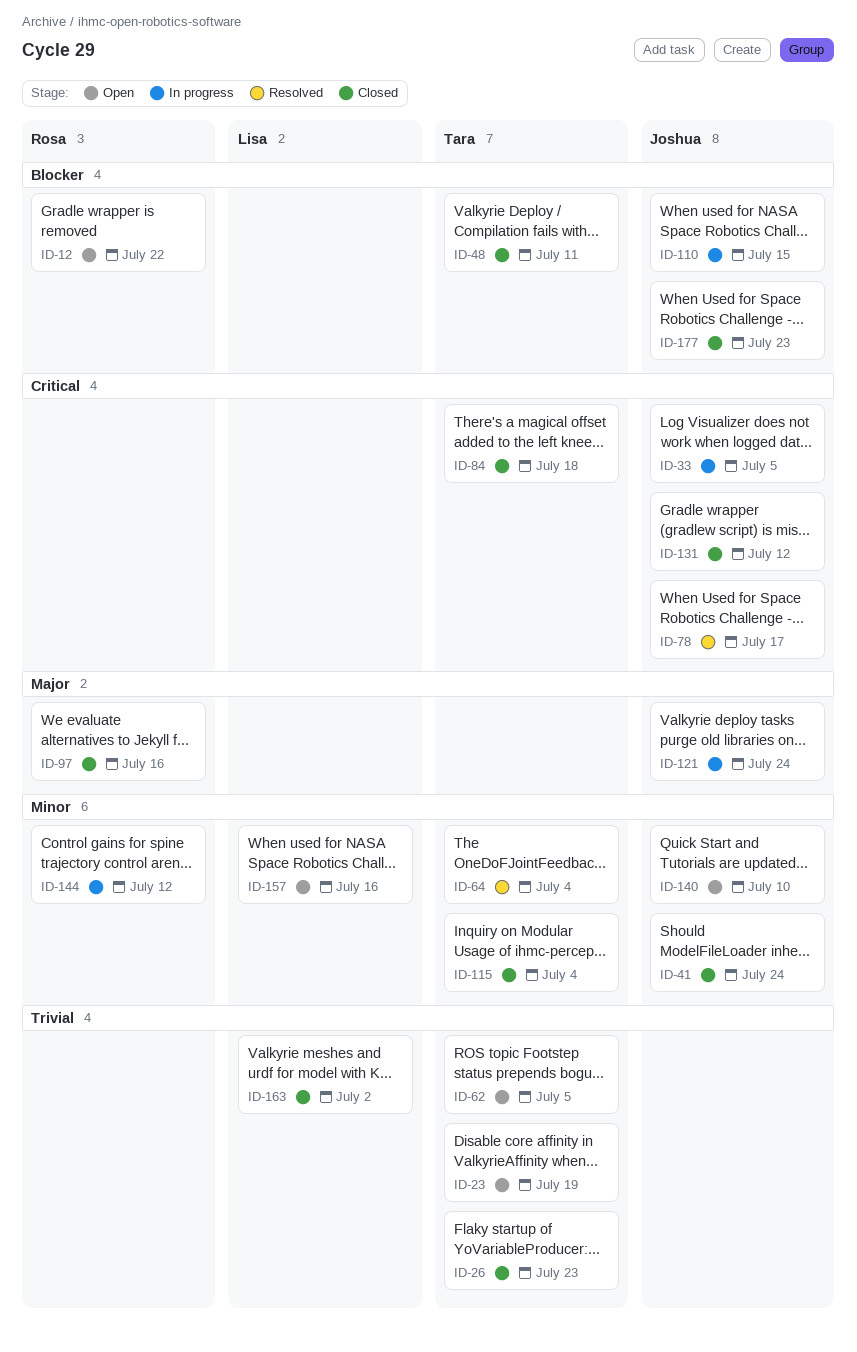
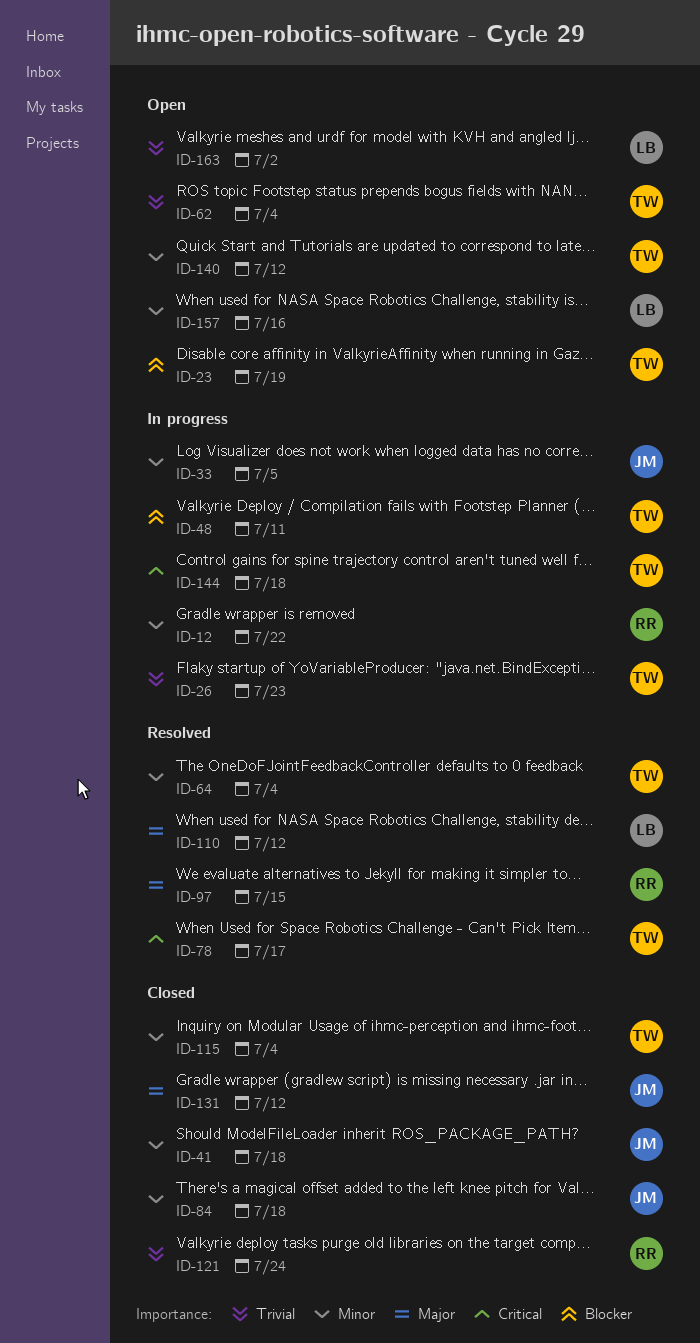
ID-12, status: Open -> In progress
ID-12, priority: Blocker -> Minor
ID-23, priority: Trivial -> Blocker
ID-26, status: Closed -> In progress
ID-33, priority: Critical -> Minor
ID-41, due: Jul 24 -> Jul 18
ID-48, status: Closed -> In progress
ID-62, due: Jul 5 -> Jul 4
ID-78, owner: Joshua -> Tara
ID-84, owner: Tara -> Joshua
ID-84, priority: Critical -> Minor
ID-97, status: Closed -> Resolved
ID-97, due: Jul 16 -> Jul 15
ID-110, status: In progress -> Resolved
ID-110, owner: Joshua -> Lisa
ID-110, priority: Blocker -> Major
ID-110, due: Jul 15 -> Jul 12
ID-121, status: In progress -> Closed
ID-121, owner: Joshua -> Rosa
ID-121, priority: Major -> Trivial
ID-131, priority: Critical -> Major
ID-140, owner: Joshua -> Tara
ID-140, due: Jul 10 -> Jul 12
ID-144, owner: Rosa -> Tara
ID-144, priority: Minor -> Critical
ID-144, due: Jul 12 -> Jul 18
ID-163, status: Closed -> Open
ID-177: present -> none

